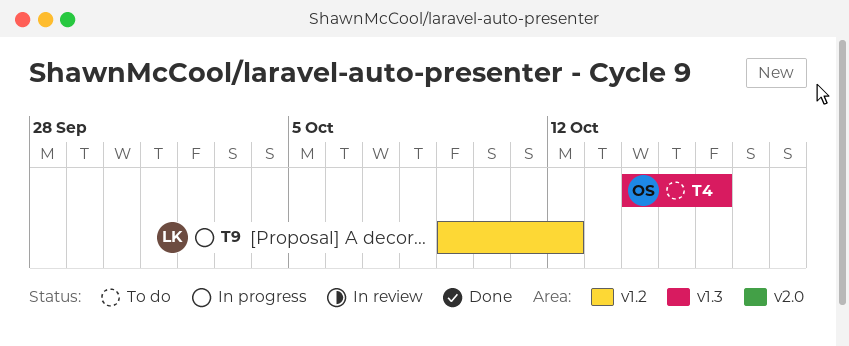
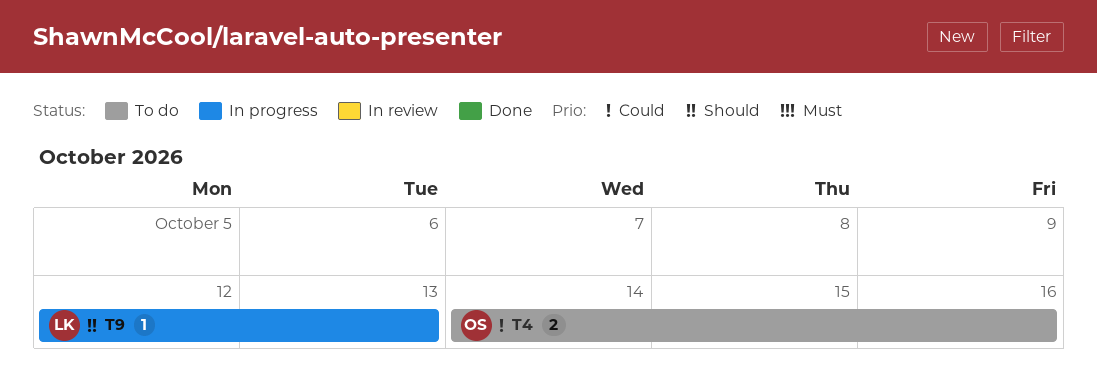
T9, start: Oct 9 -> Oct 12
T9, due: Oct 12 -> Oct 13

